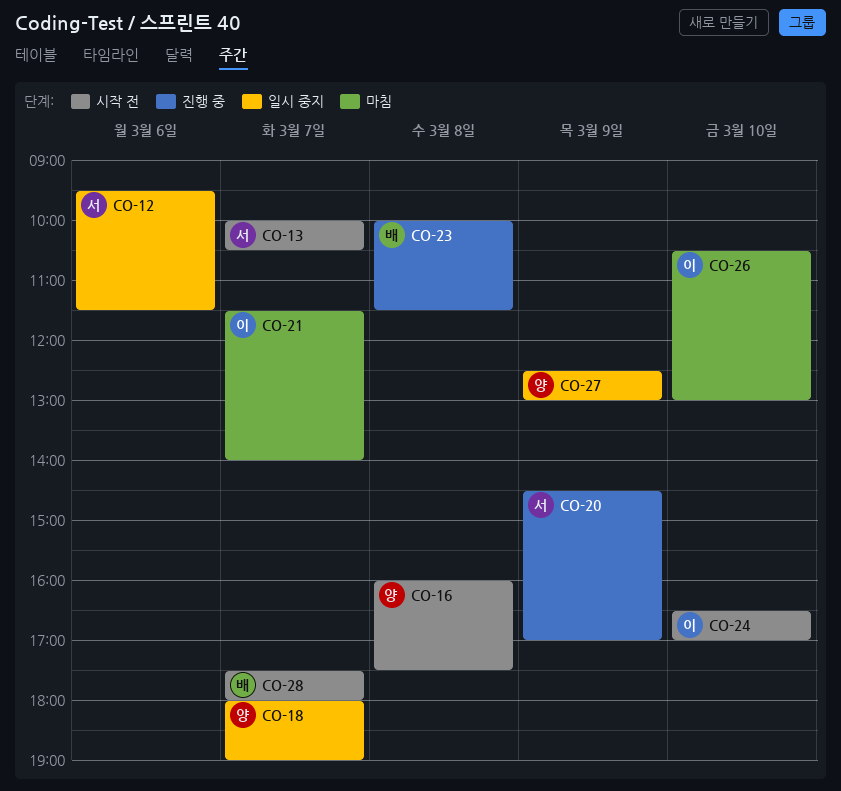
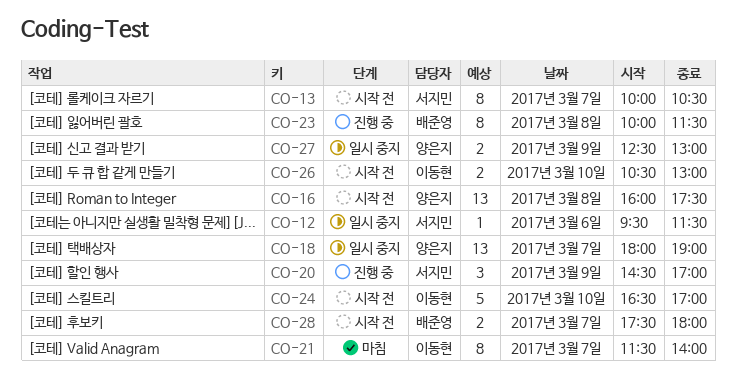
CO-26, status: 마침 -> 시작 전

